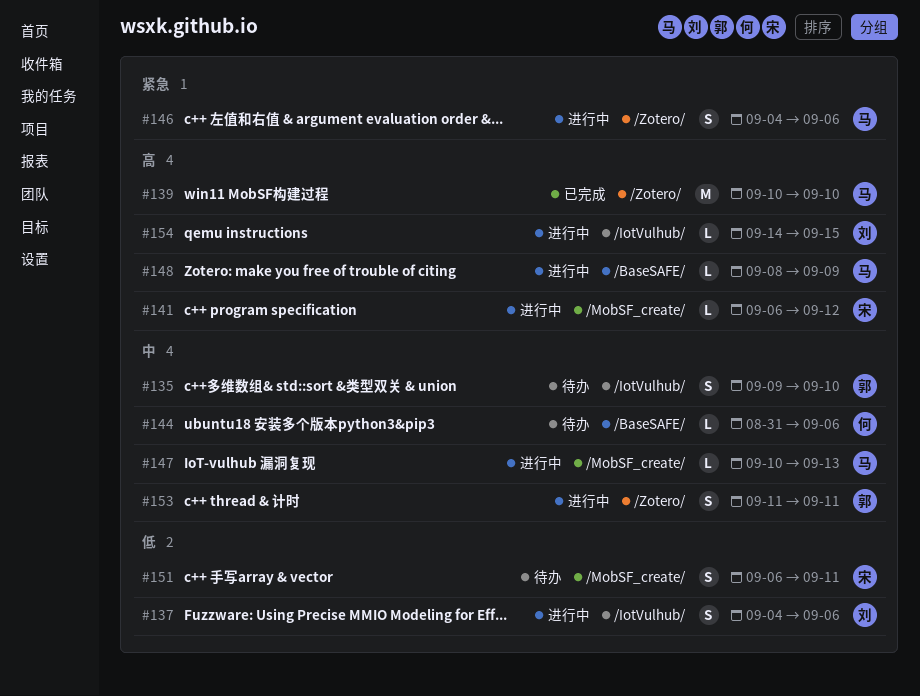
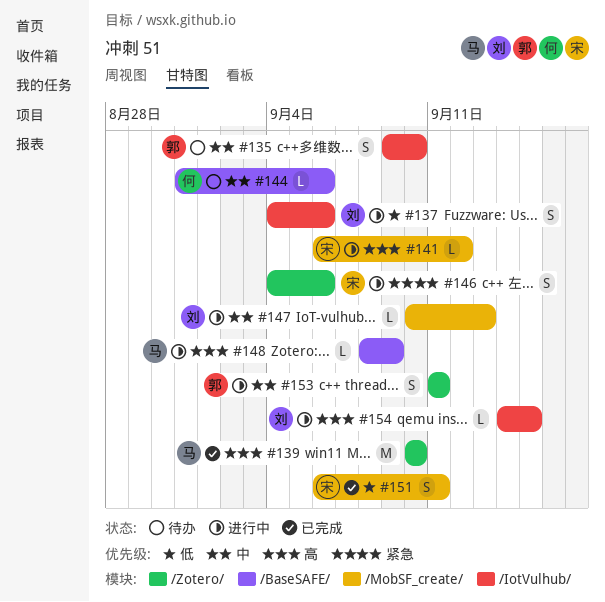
#146, owner: 马 -> 宋
#147, owner: 马 -> 刘
#151, status: 待办 -> 已完成

